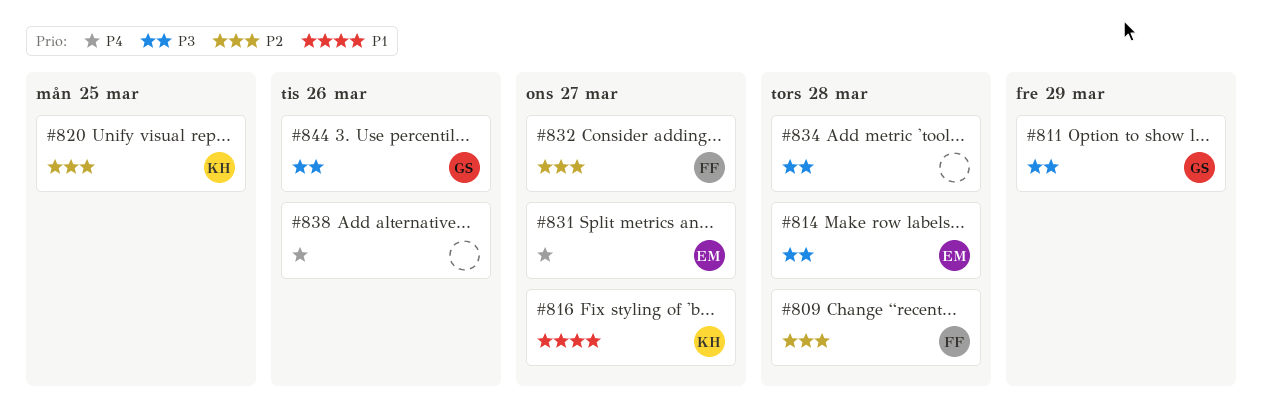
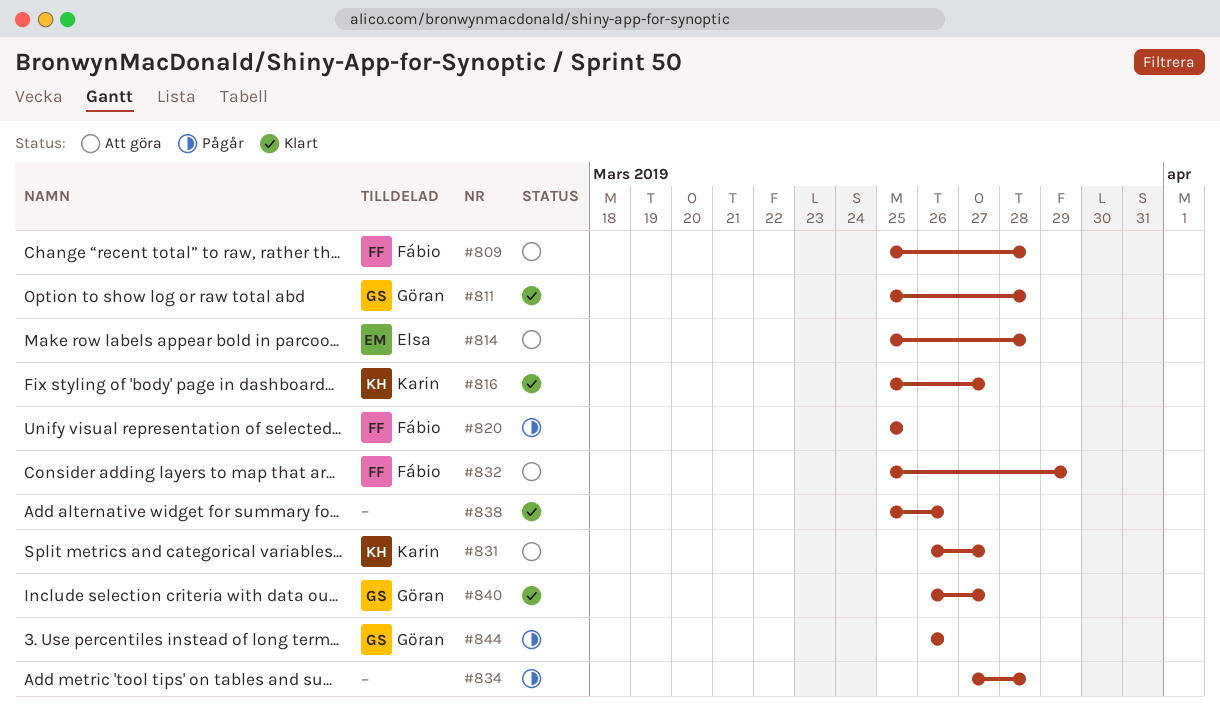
#811, due: Mar 29 -> Mar 28
#820, owner: Karin -> Fábio
#831, owner: Elsa -> Karin
#832, due: Mar 27 -> Mar 29
#840: none -> present

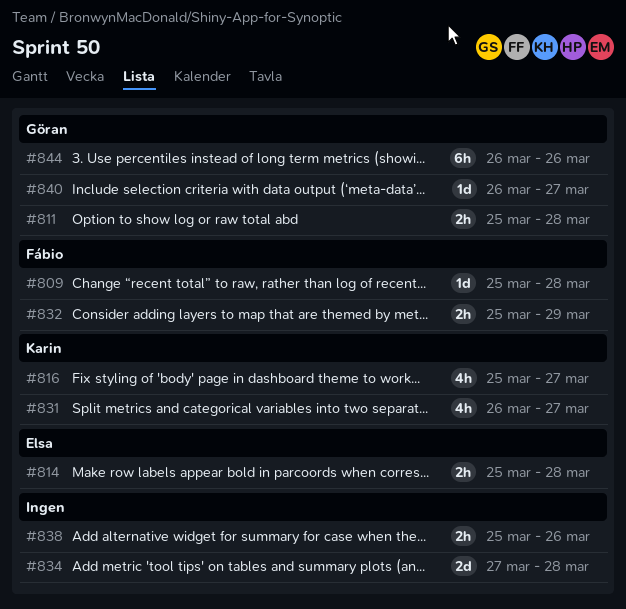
#820: present -> none

